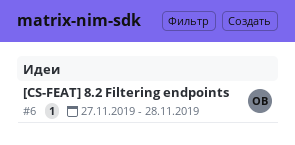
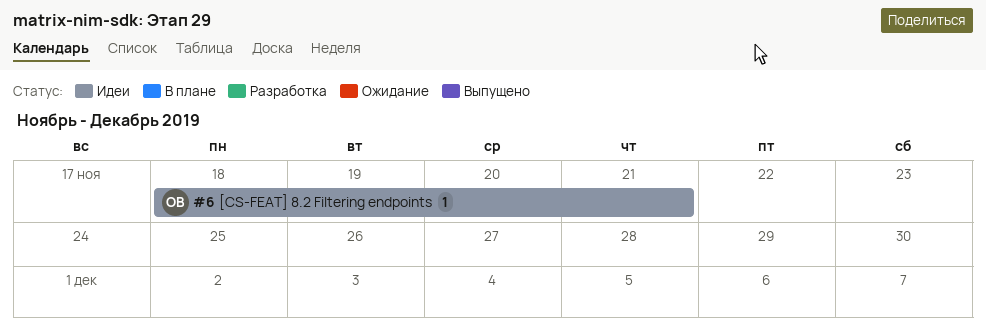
#6, start: Nov 27 -> Nov 18
#6, due: Nov 28 -> Nov 21

